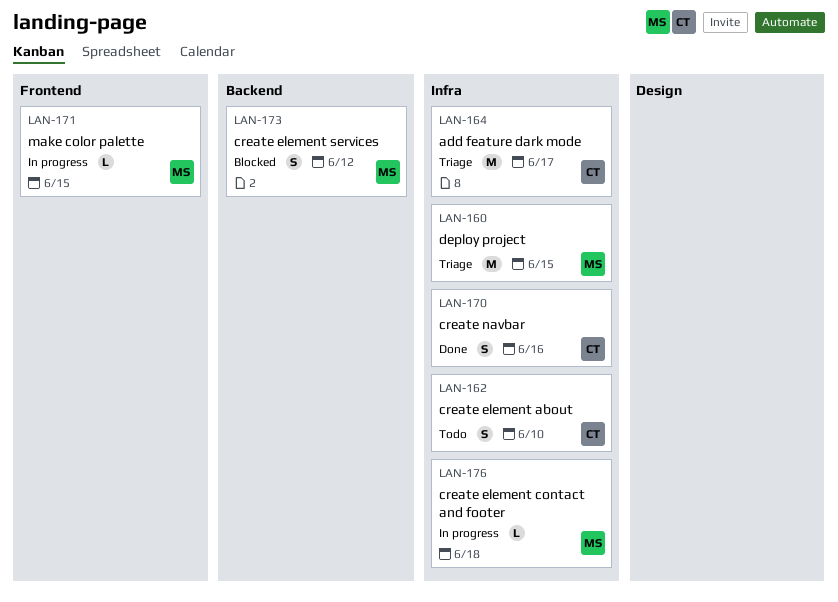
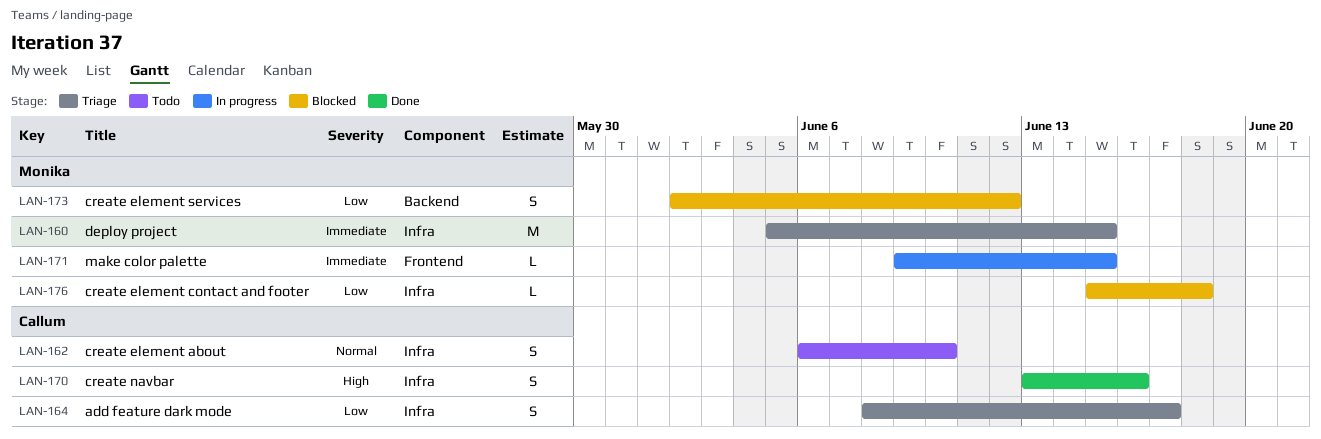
LAN-164, estimate: M -> S
LAN-176, status: In progress -> Blocked

